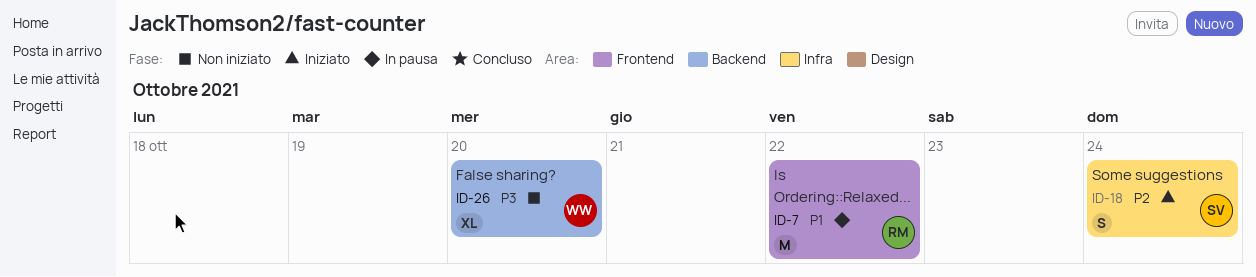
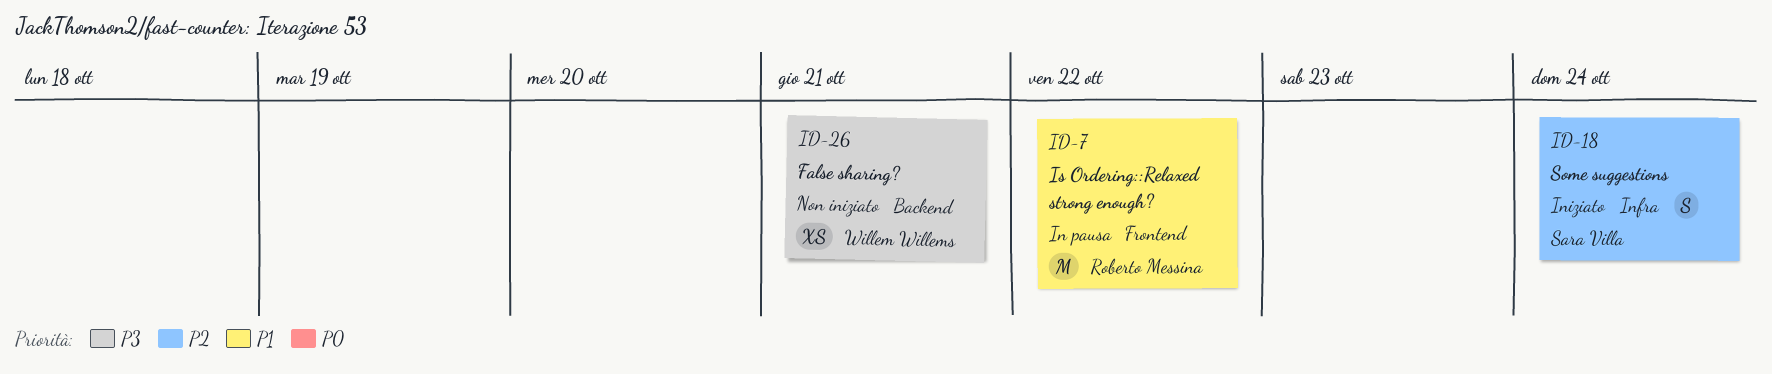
ID-26, estimate: XL -> XS
ID-26, due: Oct 20 -> Oct 21

